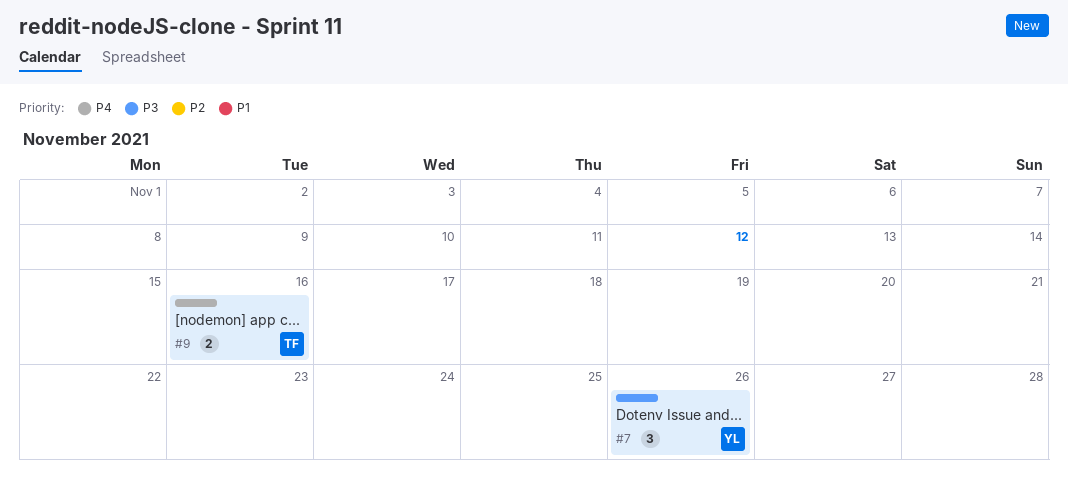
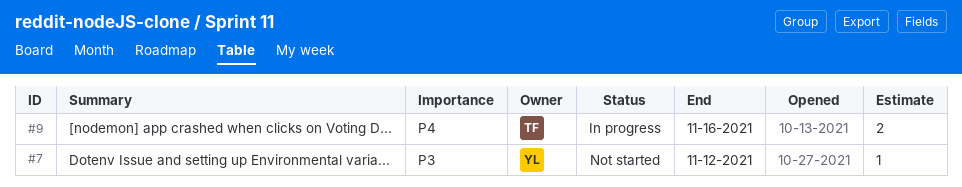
#7, estimate: 3 -> 1
#7, due: Nov 26 -> Nov 12

